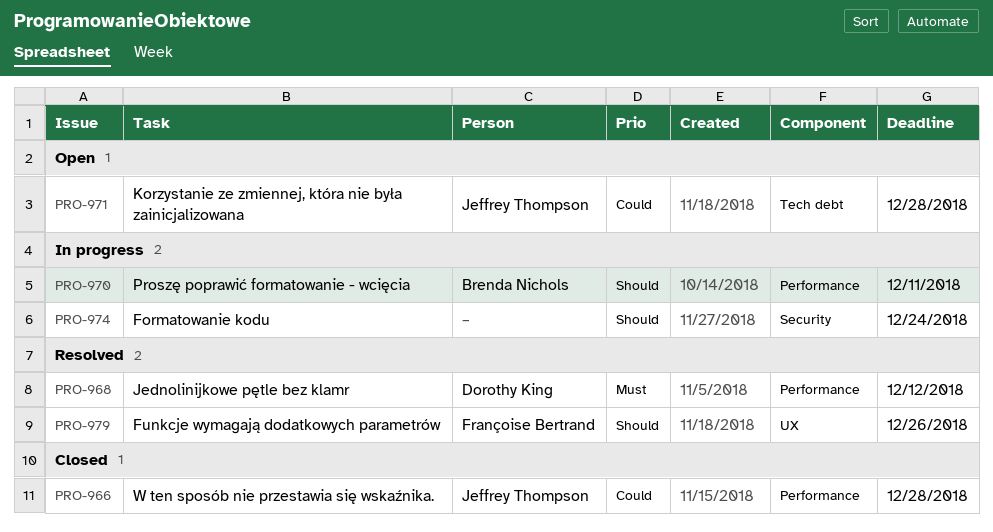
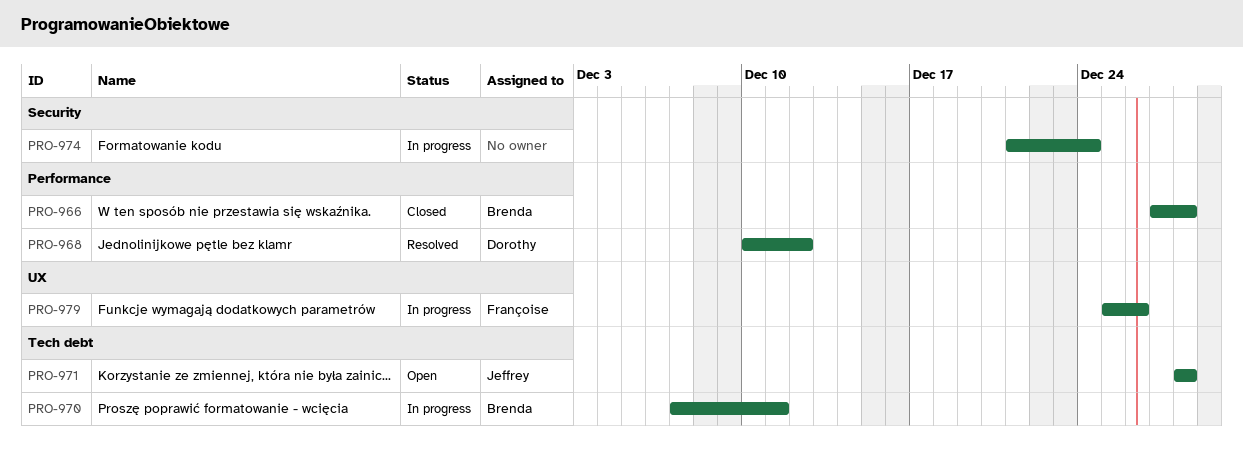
PRO-966, owner: Jeffrey Thompson -> Brenda Nichols
PRO-970, label: Performance -> Tech debt
PRO-979, status: Resolved -> In progress

